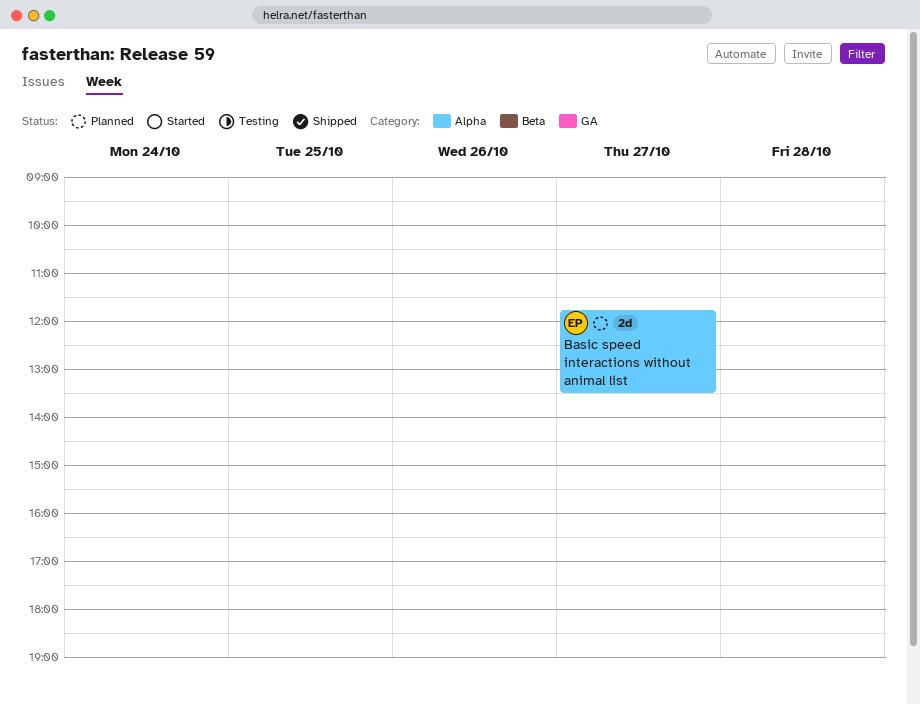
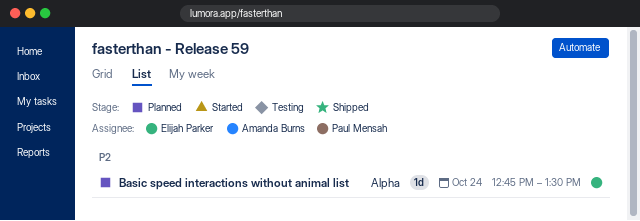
Basic speed interactions without animal list, estimate: 2d -> 1d
Basic speed interactions without animal list, day: Oct 27 -> Oct 24
Basic speed interactions without animal list, begins: 11:45 -> 12:45

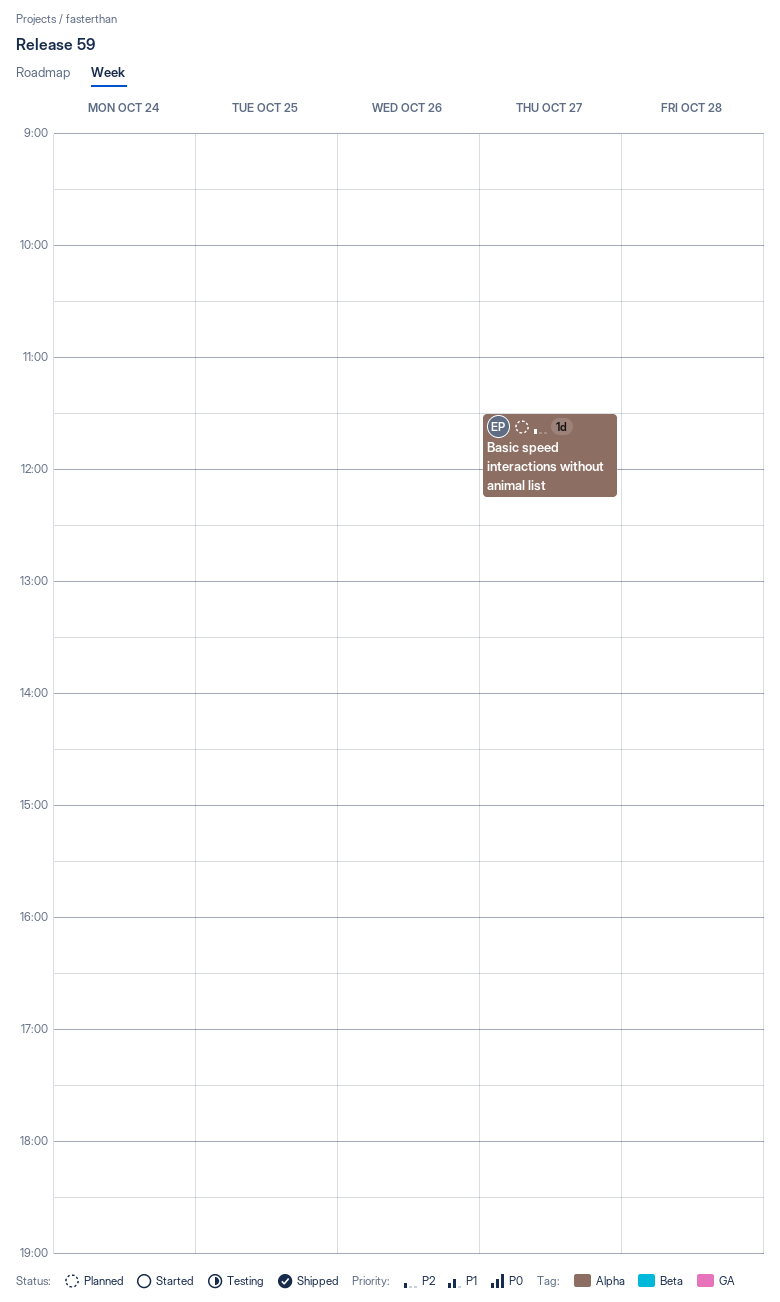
Basic speed interactions without animal list, day: Oct 24 -> Oct 27
Basic speed interactions without animal list, begins: 12:45 -> 11:30
Basic speed interactions without animal list, ends: 13:30 -> 12:15

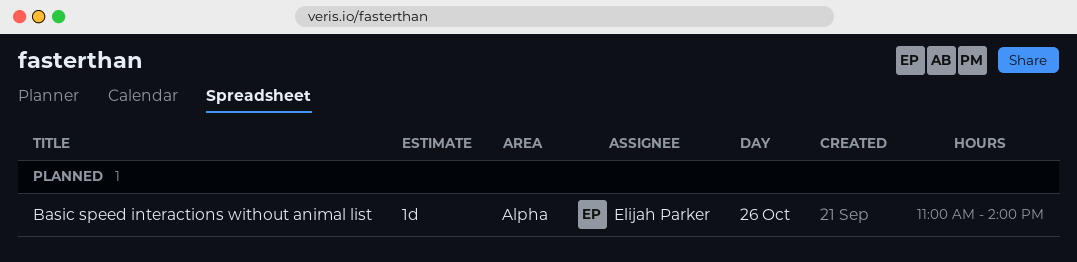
Basic speed interactions without animal list, day: Oct 27 -> Oct 26
Basic speed interactions without animal list, begins: 11:30 -> 11:00
Basic speed interactions without animal list, ends: 12:15 -> 14:00

